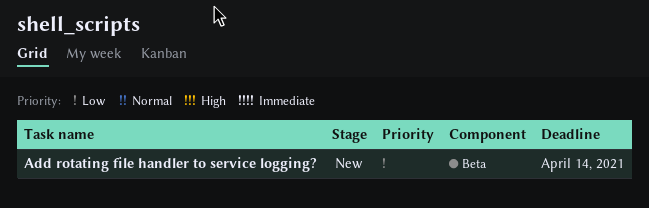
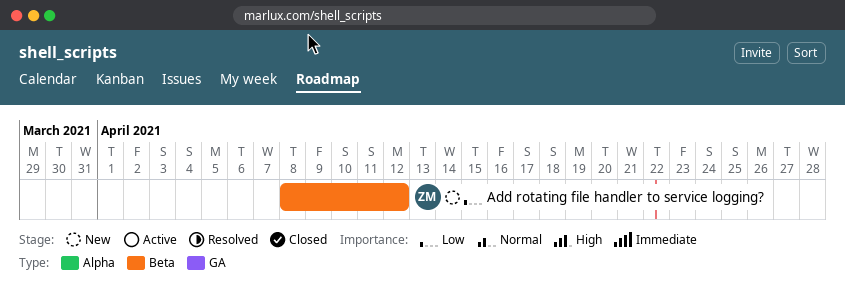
Add rotating file handler to service logging?, due: Apr 14 -> Apr 12

